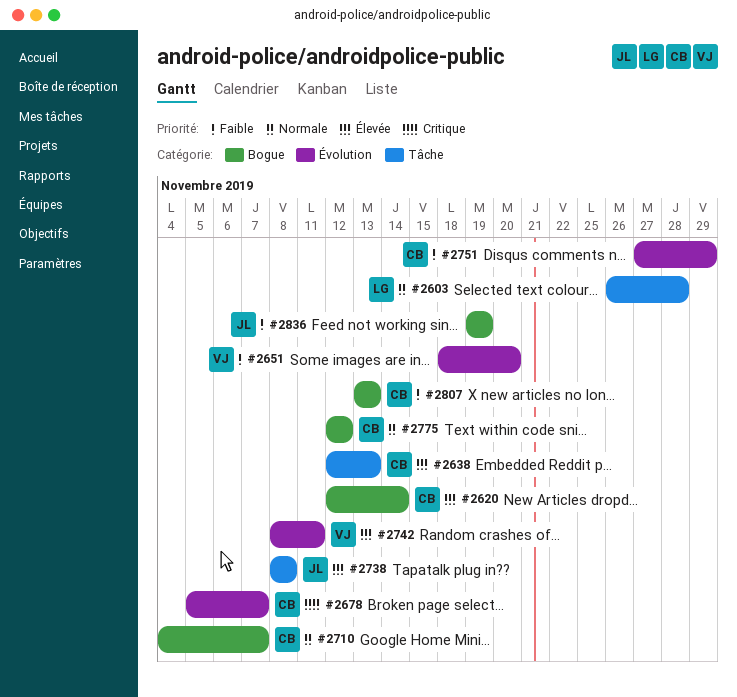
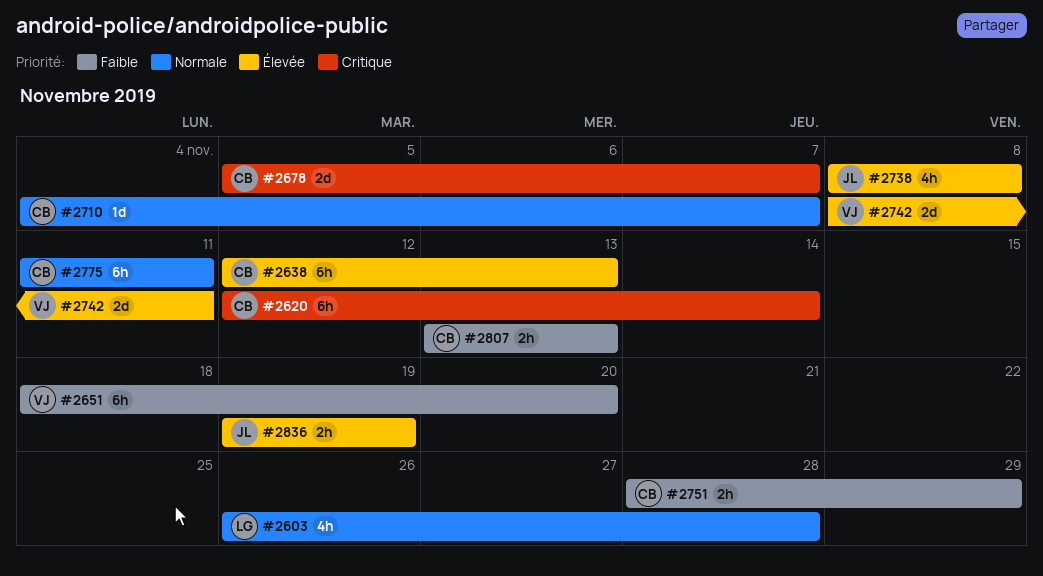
#2620, priority: Élevée -> Critique
#2751, start: Nov 27 -> Nov 28
#2775, start: Nov 12 -> Nov 11
#2775, due: Nov 12 -> Nov 11
#2836, priority: Faible -> Élevée

